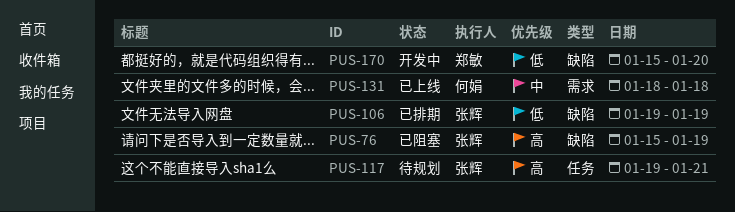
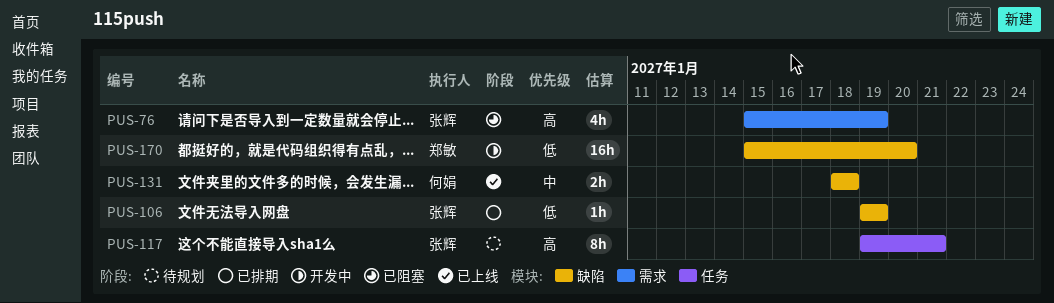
PUS-76, label: 缺陷 -> 需求
PUS-131, label: 需求 -> 缺陷

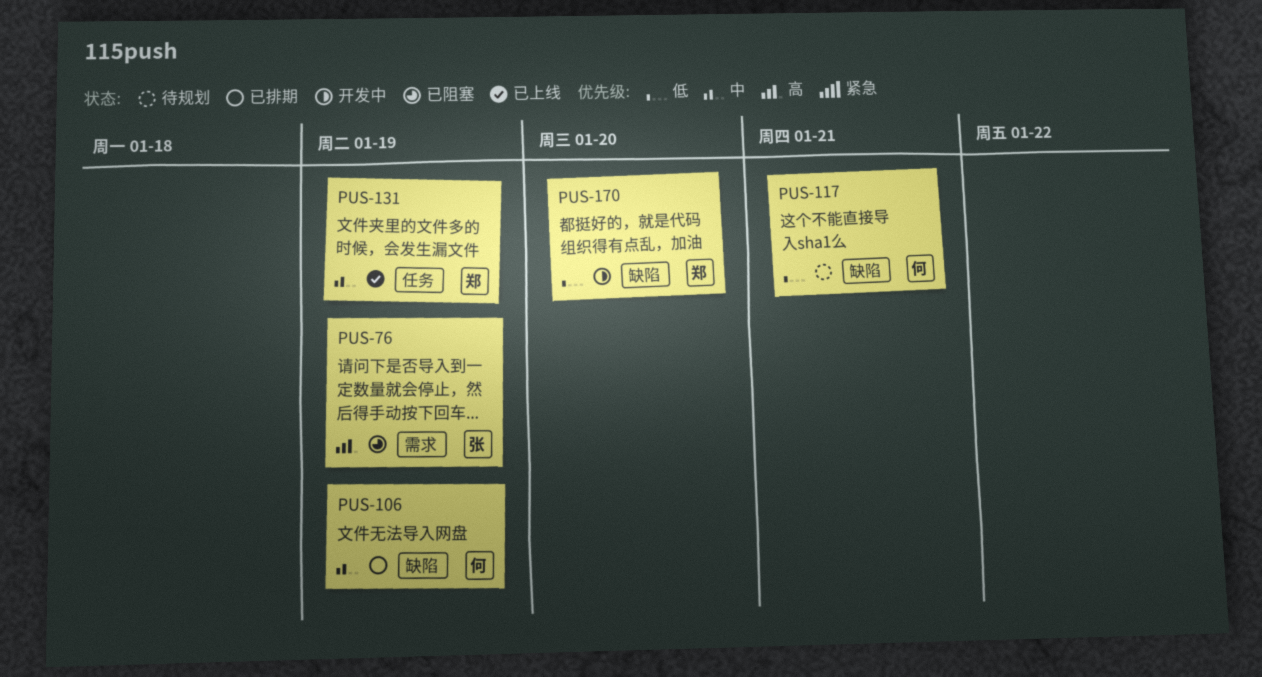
PUS-106, owner: 张辉 -> 何娟
PUS-106, priority: 低 -> 中
PUS-117, owner: 张辉 -> 何娟
PUS-117, priority: 高 -> 低
PUS-117, label: 任务 -> 缺陷
PUS-131, owner: 何娟 -> 郑敏
PUS-131, label: 缺陷 -> 任务
PUS-131, due: Jan 18 -> Jan 19

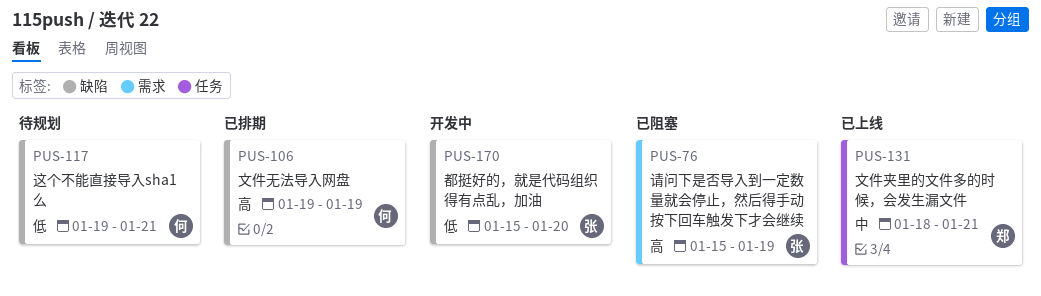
PUS-106, priority: 中 -> 高
PUS-131, due: Jan 19 -> Jan 21
PUS-170, owner: 郑 -> 张

